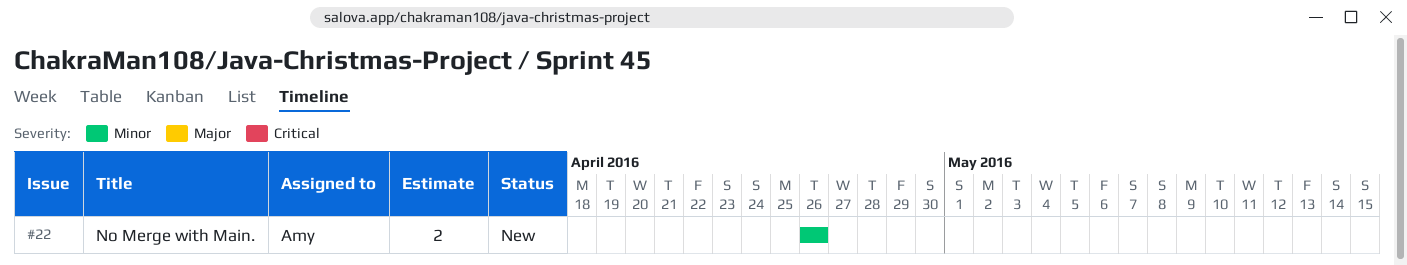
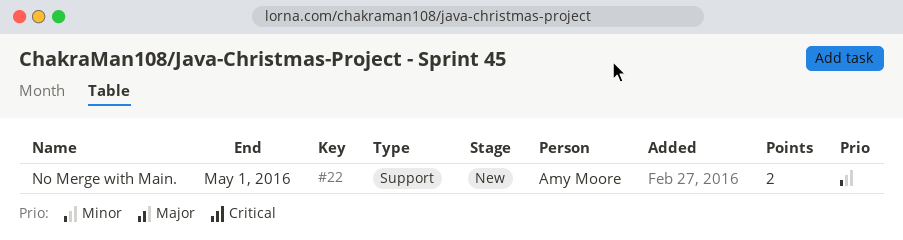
#22, due: Apr 26 -> May 1

